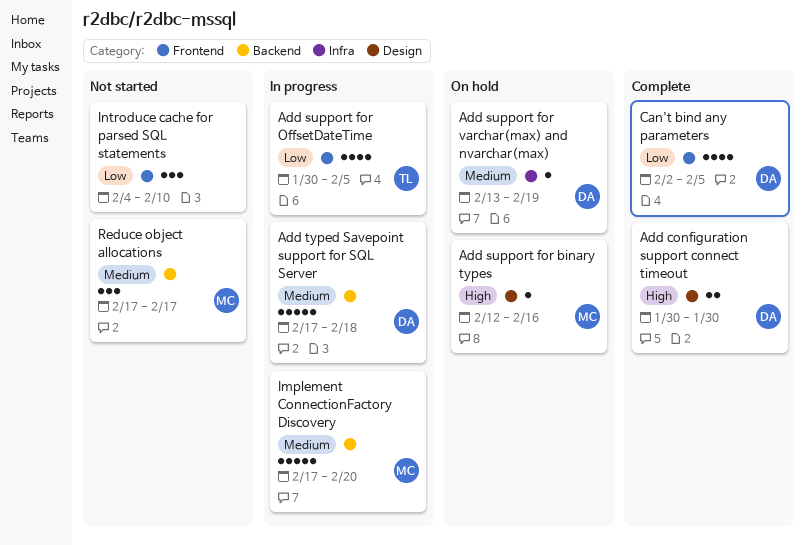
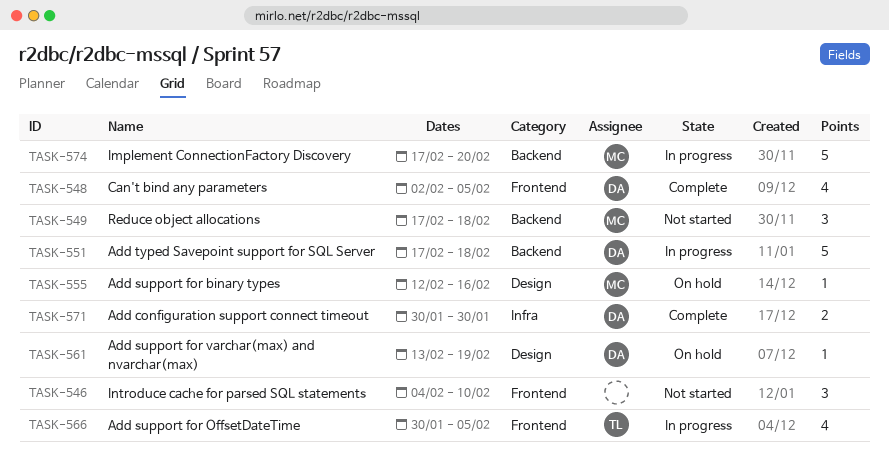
Add configuration support connect timeout, label: Design -> Infra
Add support for varchar(max) and nvarchar(max), label: Infra -> Design
Reduce object allocations, due: Feb 17 -> Feb 18

